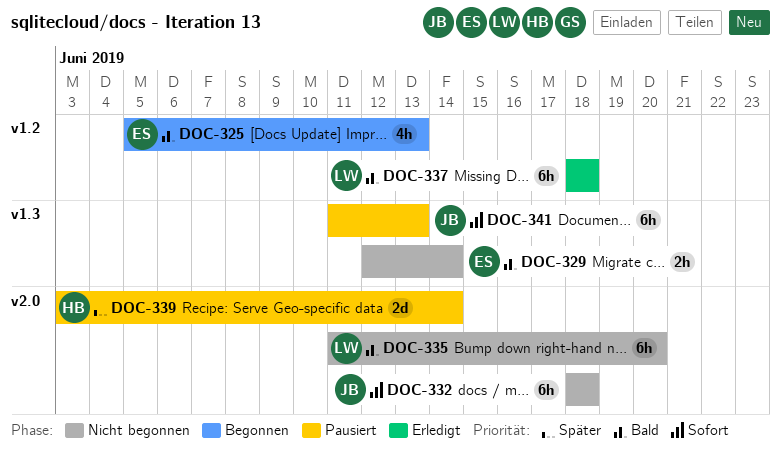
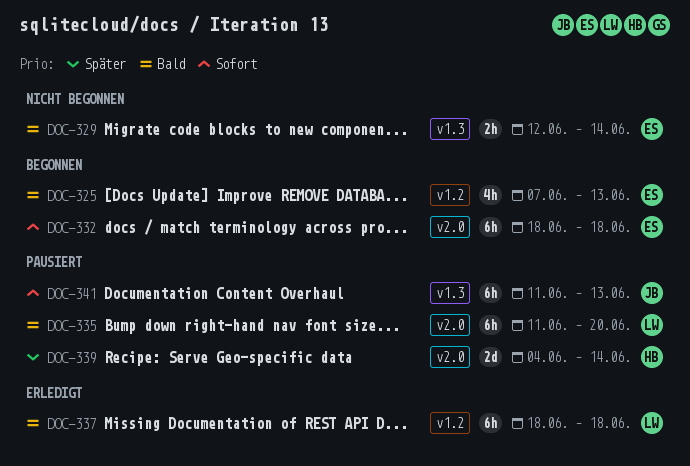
DOC-325, start: Jun 5 -> Jun 7
DOC-332, status: Nicht begonnen -> Begonnen
DOC-332, owner: JB -> ES
DOC-335, status: Nicht begonnen -> Pausiert
DOC-339, start: Jun 3 -> Jun 4

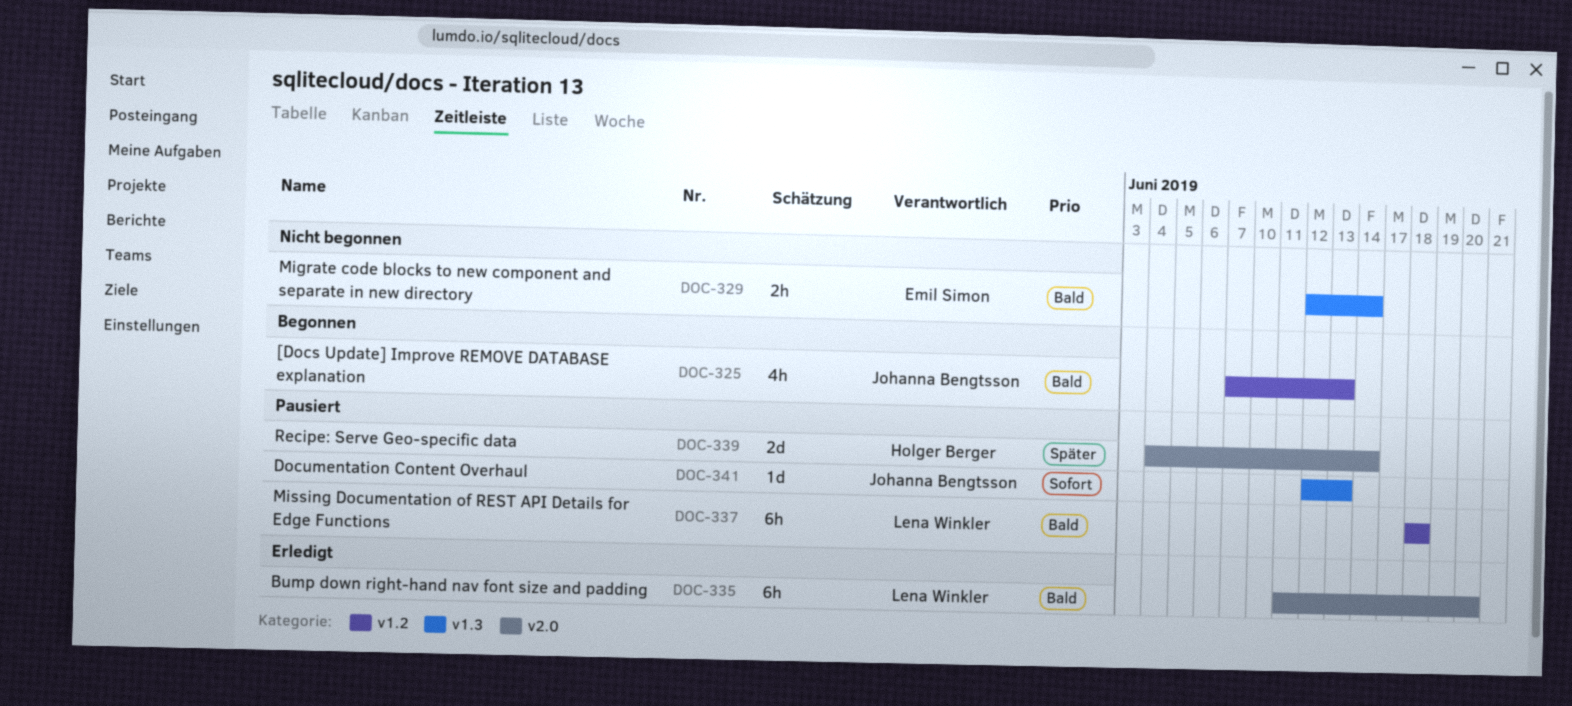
DOC-325, owner: Emil Simon -> Johanna Bengtsson
DOC-332: present -> none
DOC-335, status: Pausiert -> Erledigt
DOC-337, status: Erledigt -> Pausiert
DOC-341, estimate: 6h -> 1d
DOC-341, start: Jun 11 -> Jun 12

